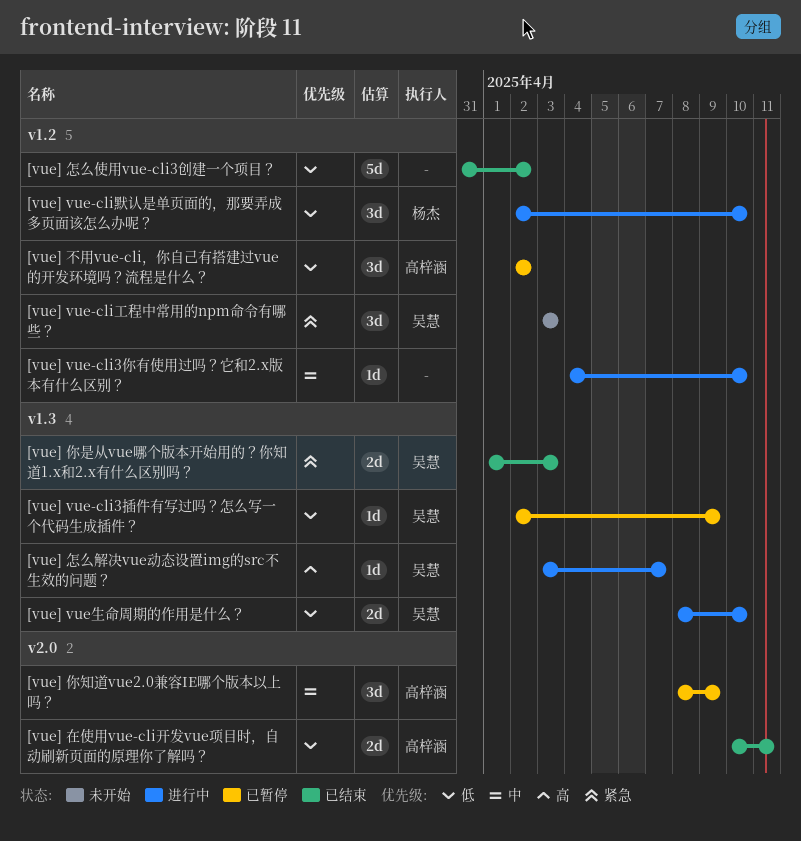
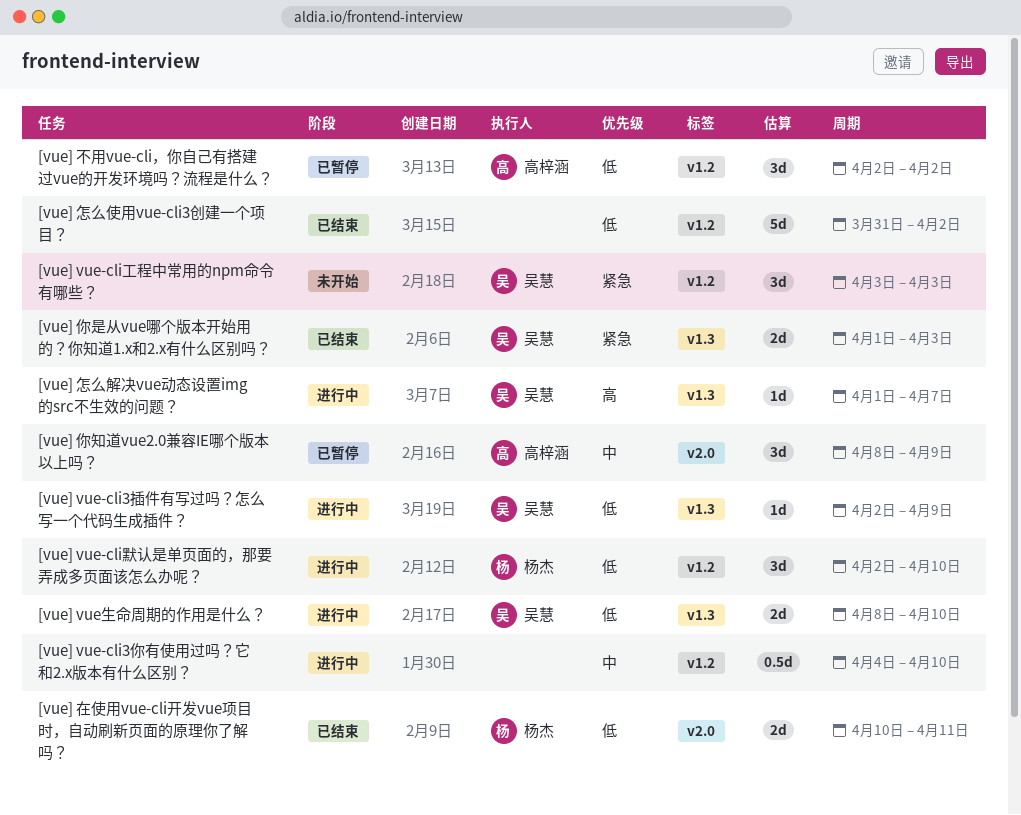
[vue] vue-cli3你有使用过吗？它和2.x版本有什么区别？, estimate: 1d -> 0.5d
[vue] vue-cli3插件有写过吗？怎么写一个代码生成插件？, status: 已暂停 -> 进行中
[vue] 在使用vue-cli开发vue项目时，自动刷新页面的原理你了解吗？, owner: 高梓涵 -> 杨杰
[vue] 怎么解决vue动态设置img的src不生效的问题？, start: Apr 3 -> Apr 1

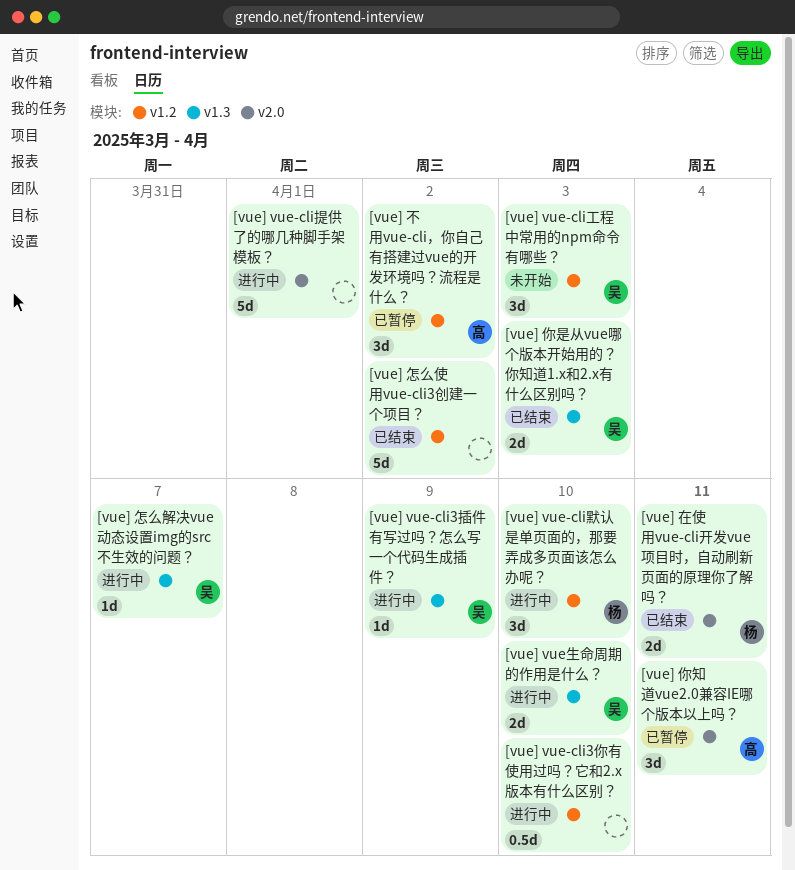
[vue] vue-cli提供了的哪几种脚手架模板？: none -> present
[vue] 你知道vue2.0兼容IE哪个版本以上吗？, due: Apr 9 -> Apr 11

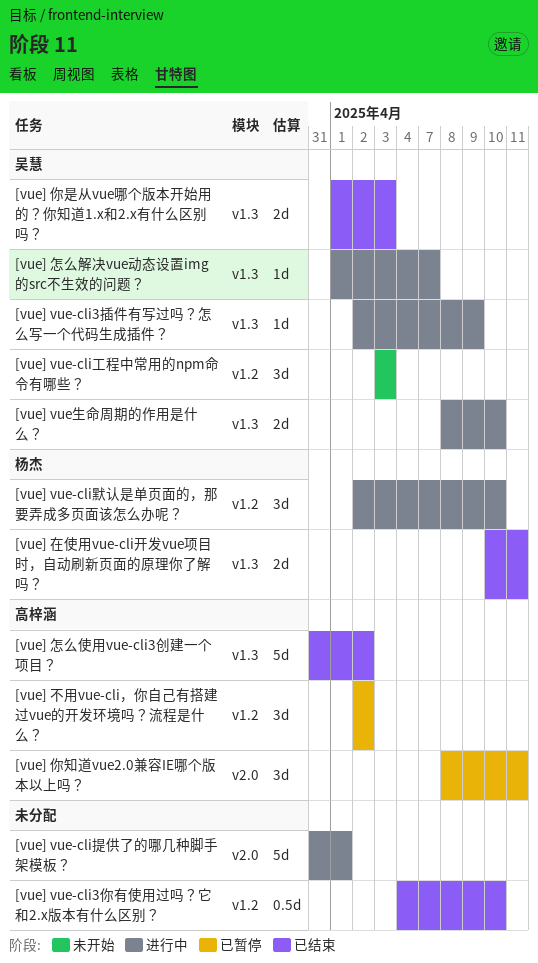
[vue] vue-cli3你有使用过吗？它和2.x版本有什么区别？, status: 进行中 -> 已结束
[vue] 在使用vue-cli开发vue项目时，自动刷新页面的原理你了解吗？, label: v2.0 -> v1.3
[vue] 怎么使用vue-cli3创建一个项目？, owner: none -> 高梓涵
[vue] 怎么使用vue-cli3创建一个项目？, label: v1.2 -> v1.3

